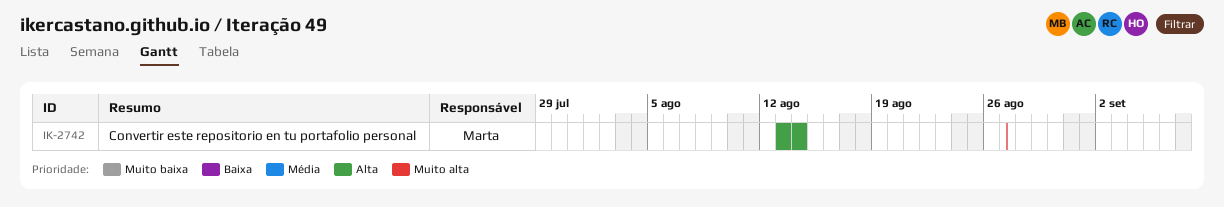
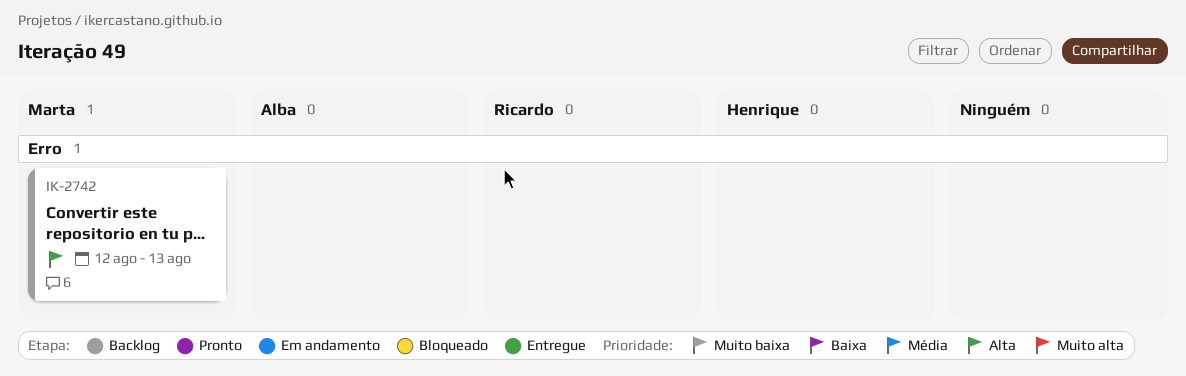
IK-2742, start: Aug 13 -> Aug 12
IK-2742, due: Aug 14 -> Aug 13

